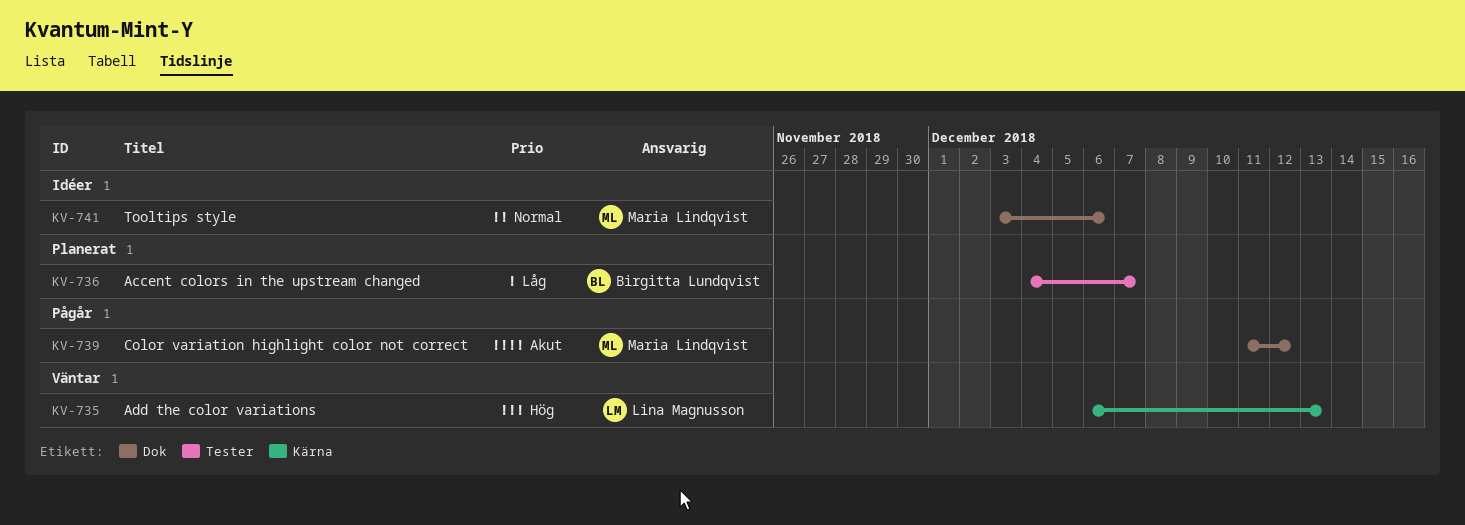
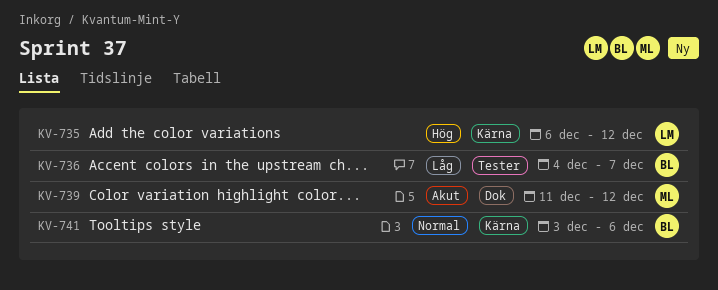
KV-735, due: Dec 13 -> Dec 12
KV-741, owner: Maria Lindqvist -> Birgitta Lundqvist
KV-741, label: Dok -> Kärna

